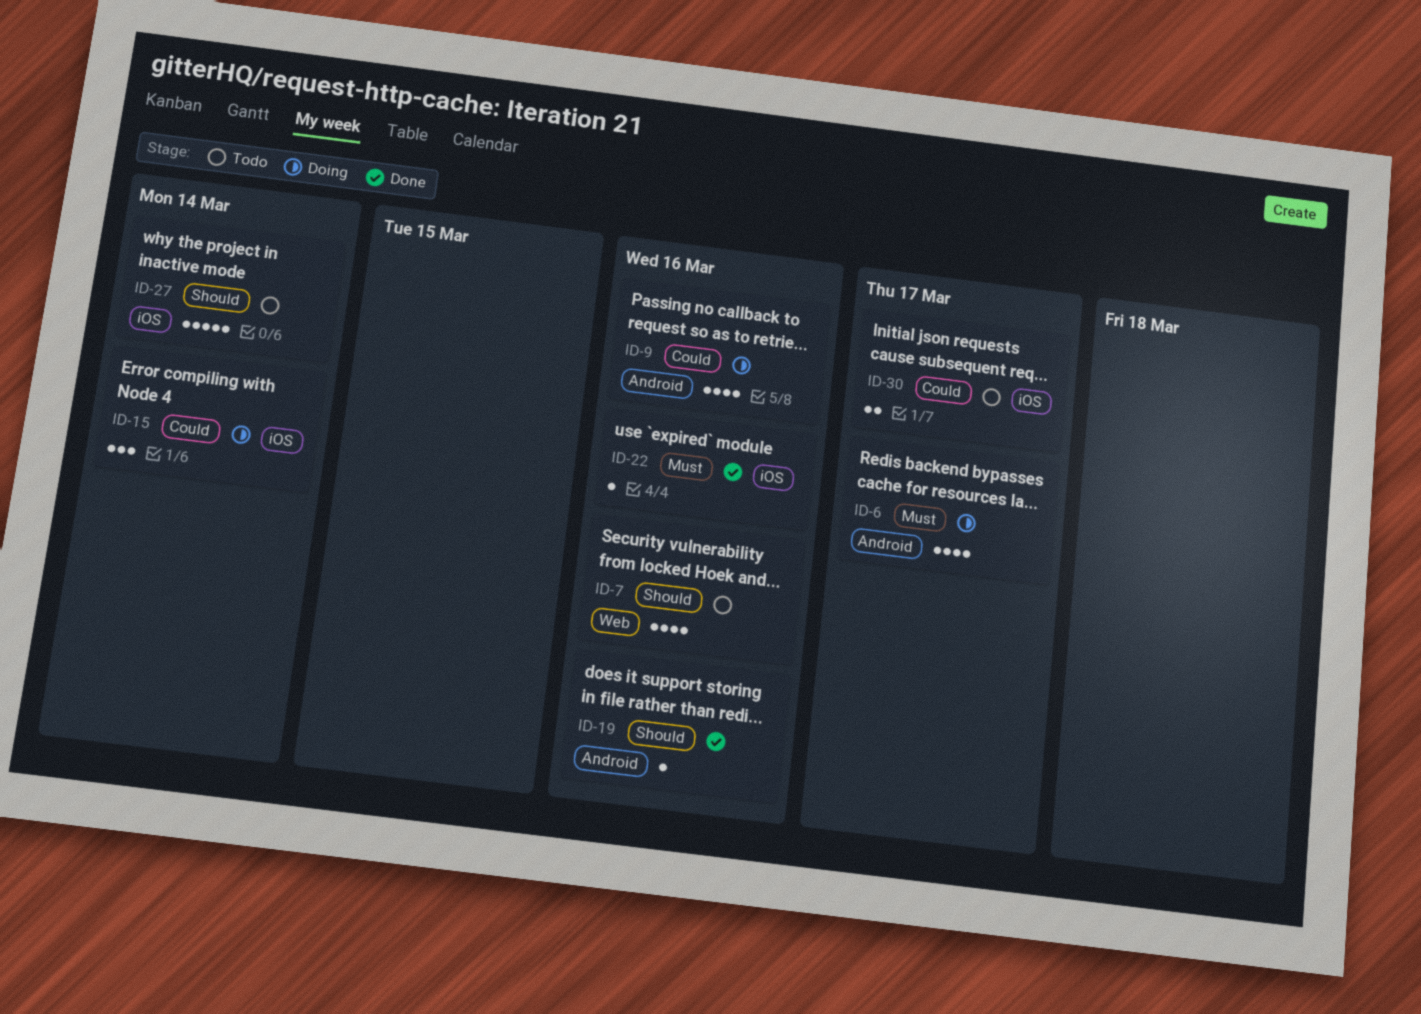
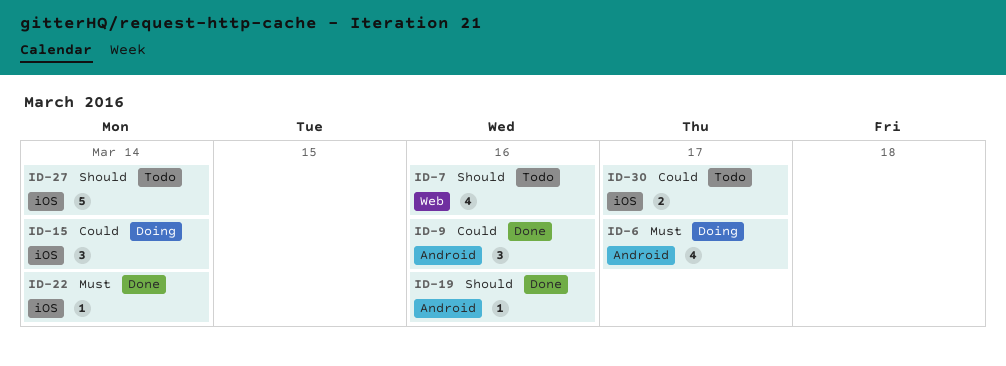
ID-9, status: Doing -> Done
ID-9, estimate: 4 -> 3
ID-22, due: Mar 16 -> Mar 14

